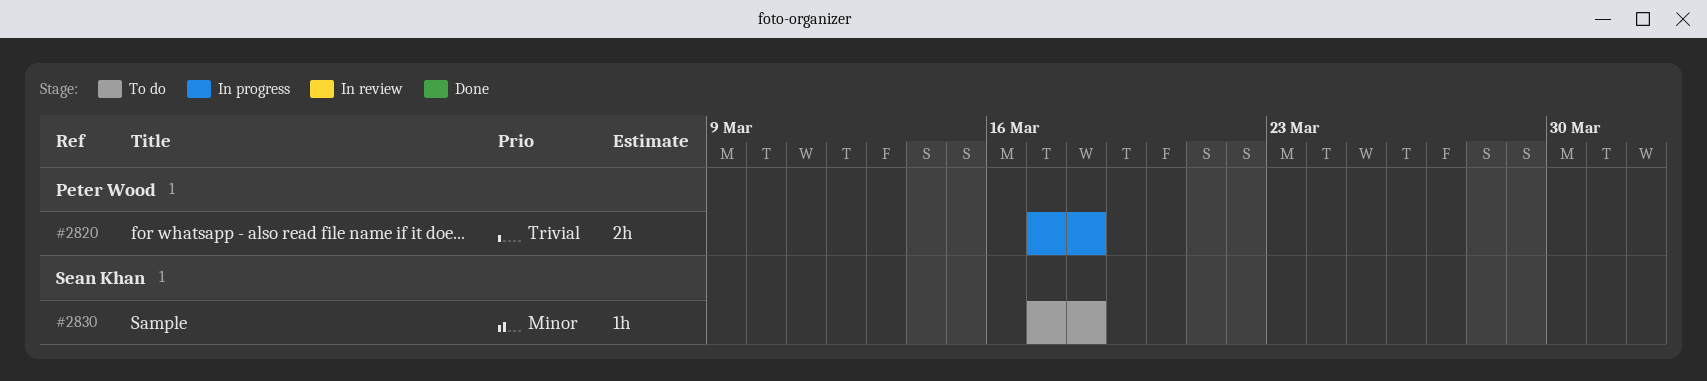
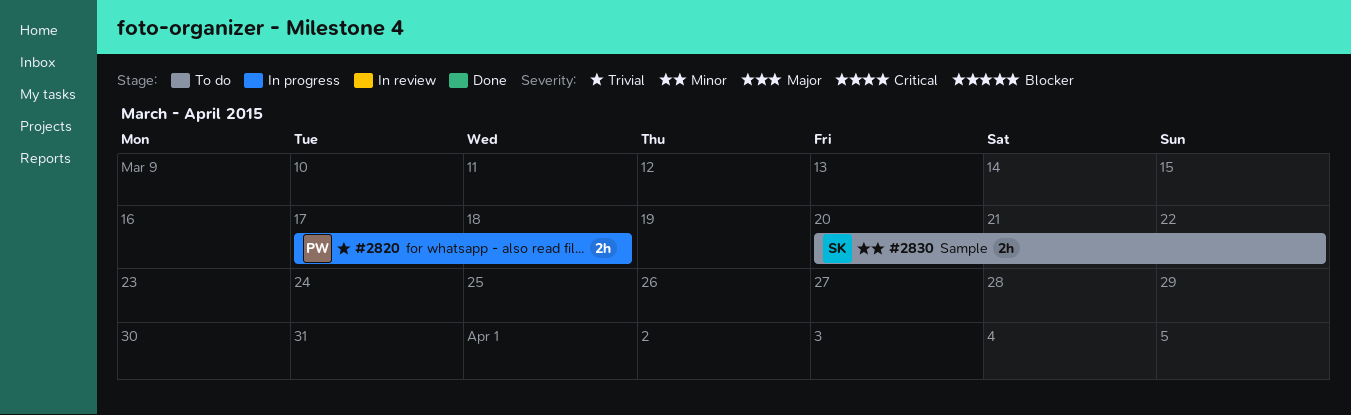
#2830, estimate: 1h -> 2h
#2830, start: Mar 17 -> Mar 20
#2830, due: Mar 18 -> Mar 22

